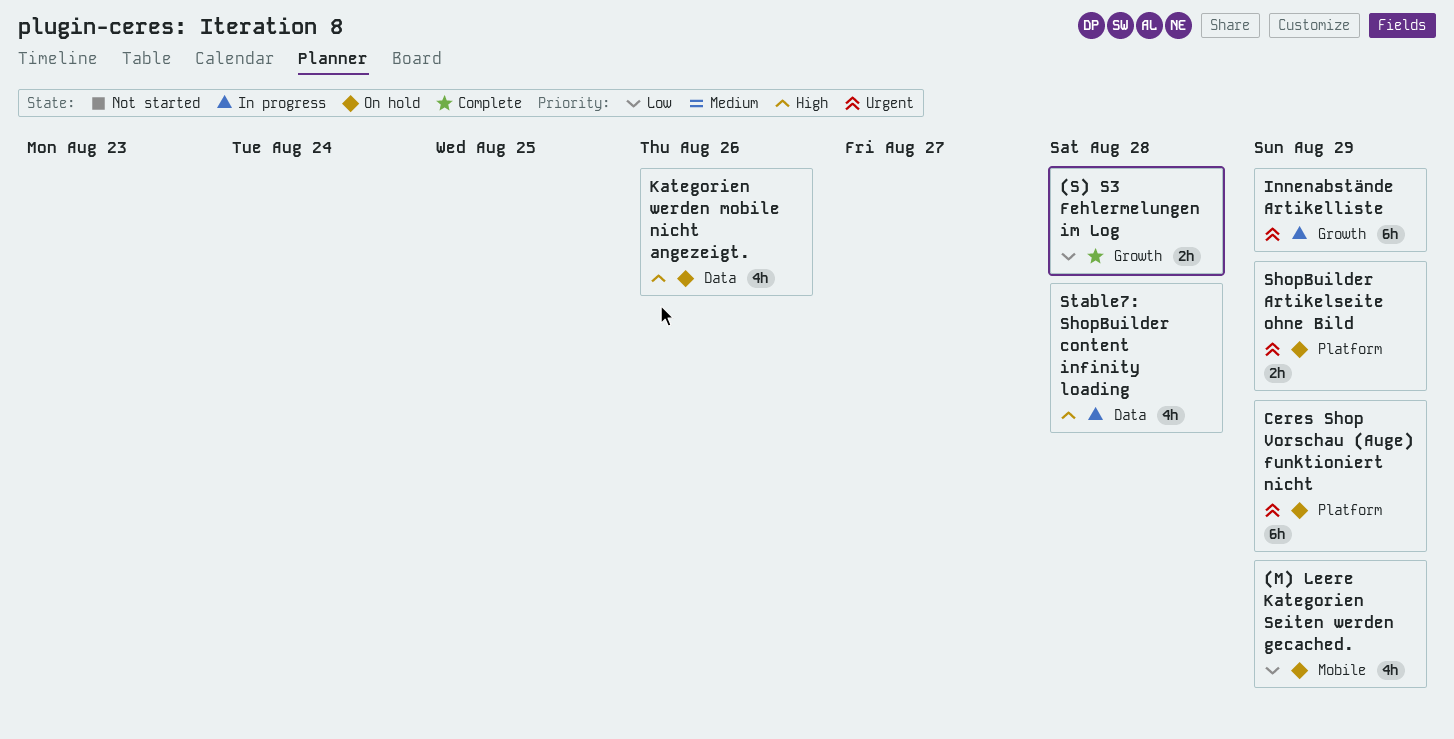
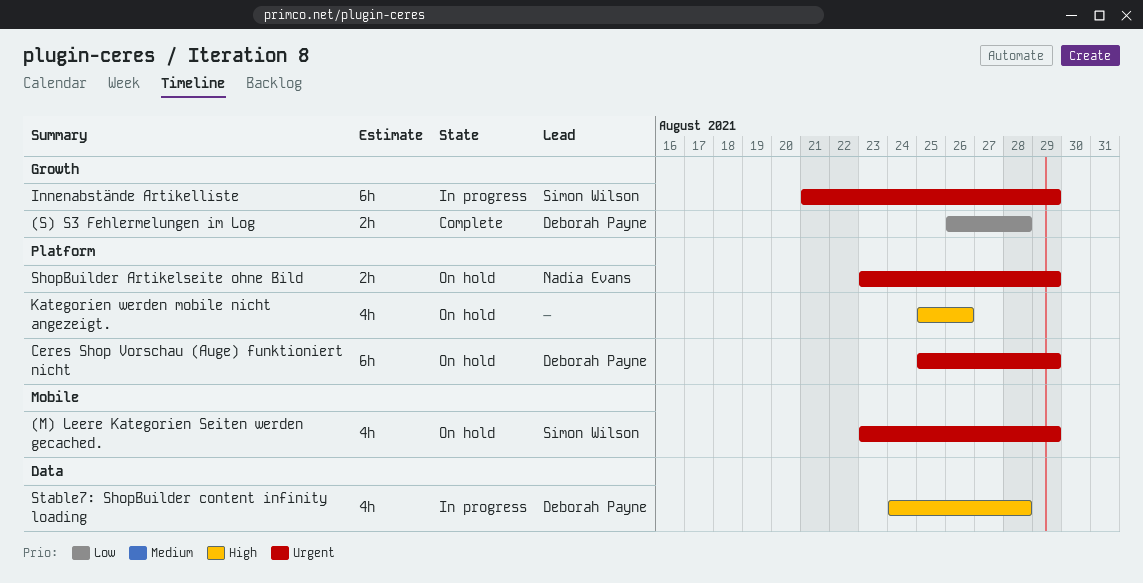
(M) Leere Kategorien Seiten werden gecached., priority: Low -> Urgent
Kategorien werden mobile nicht angezeigt., label: Data -> Platform

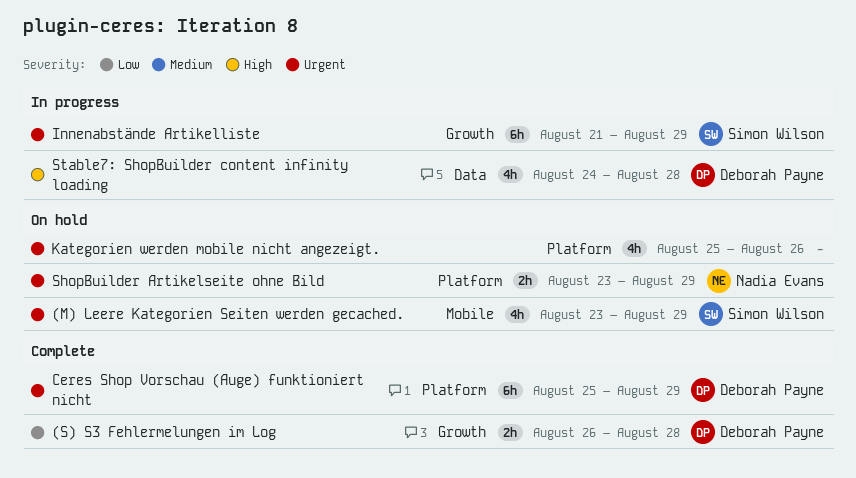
Ceres Shop Vorschau (Auge) funktioniert nicht, status: On hold -> Complete
Kategorien werden mobile nicht angezeigt., priority: High -> Urgent

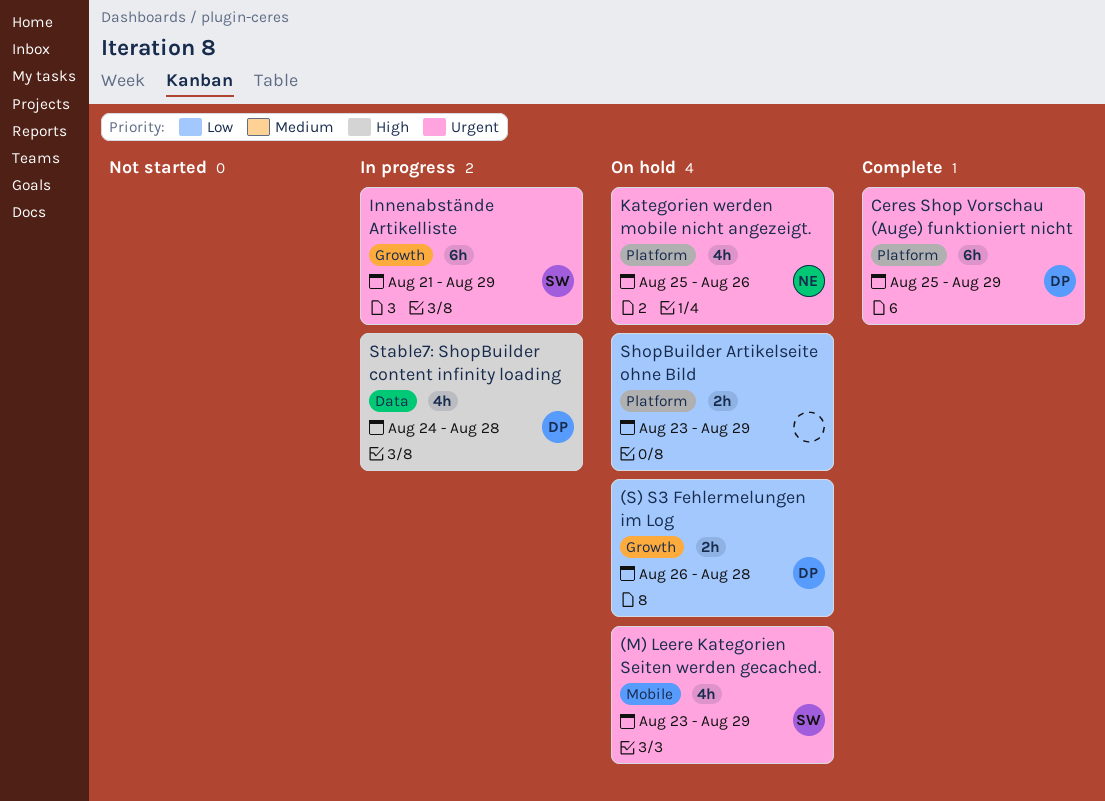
(S) S3 Fehlermelungen im Log, status: Complete -> On hold
Kategorien werden mobile nicht angezeigt., owner: none -> Nadia Evans
ShopBuilder Artikelseite ohne Bild, owner: Nadia Evans -> none
ShopBuilder Artikelseite ohne Bild, priority: Urgent -> Low

